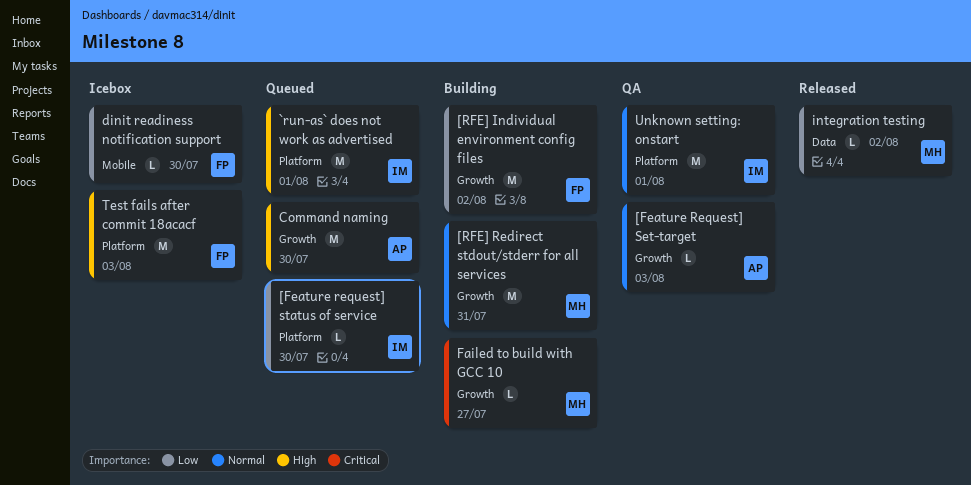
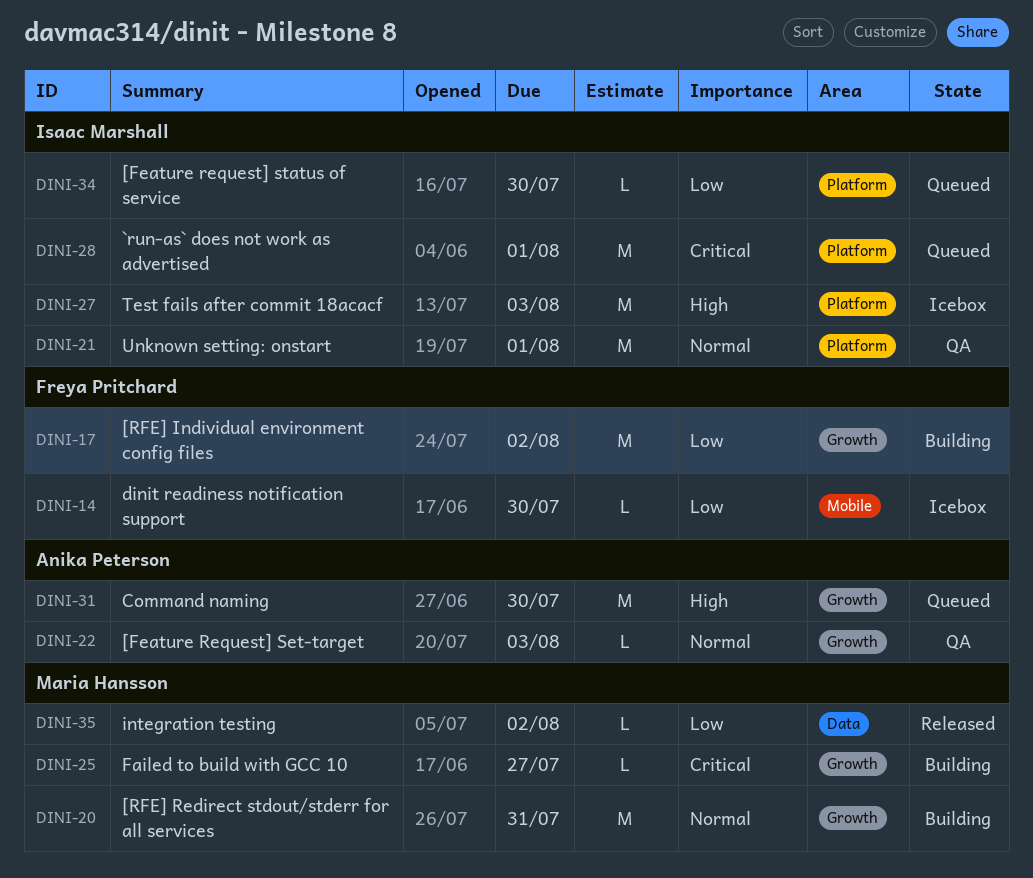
`run-as` does not work as advertised, priority: High -> Critical
Test fails after commit 18acacf, owner: Freya Pritchard -> Isaac Marshall

